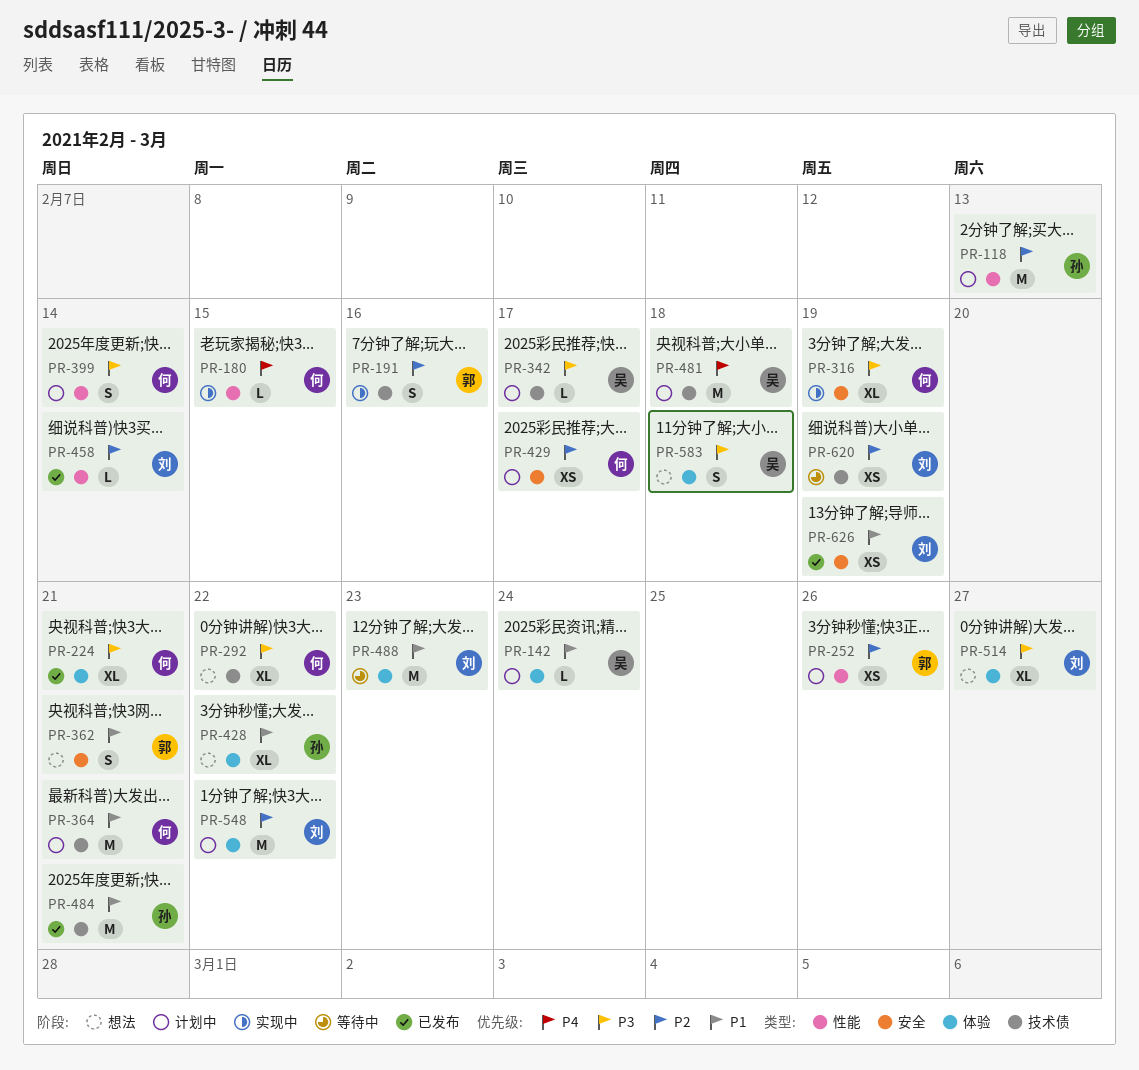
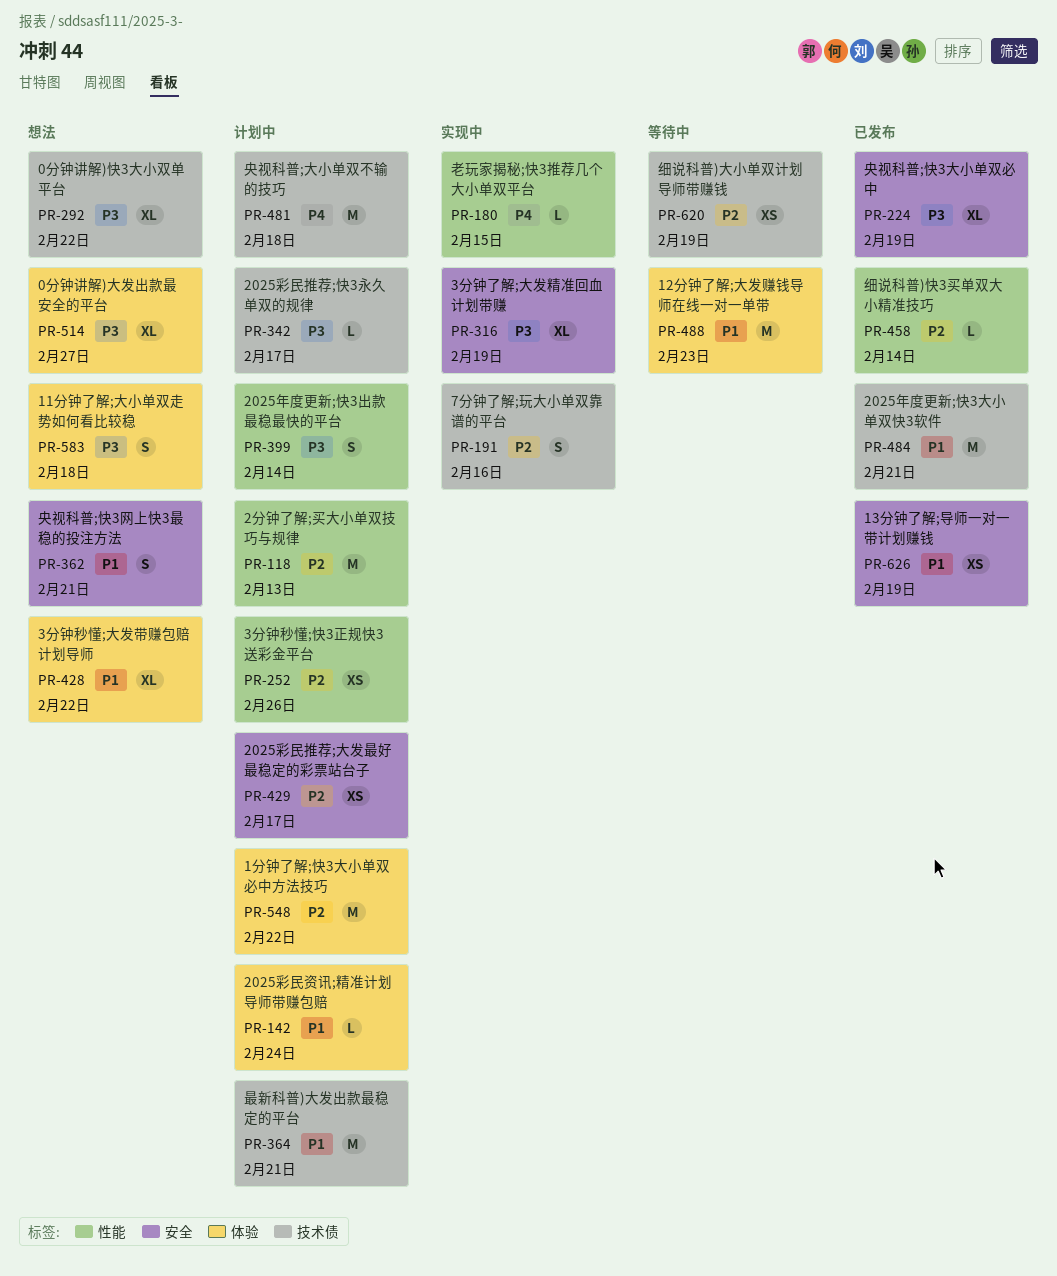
PR-224, label: 体验 -> 安全
PR-224, due: Feb 21 -> Feb 19

